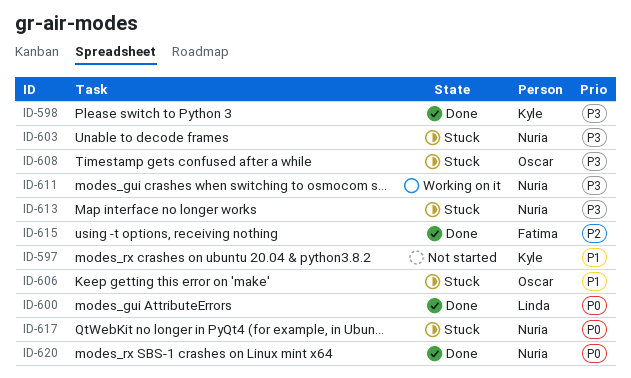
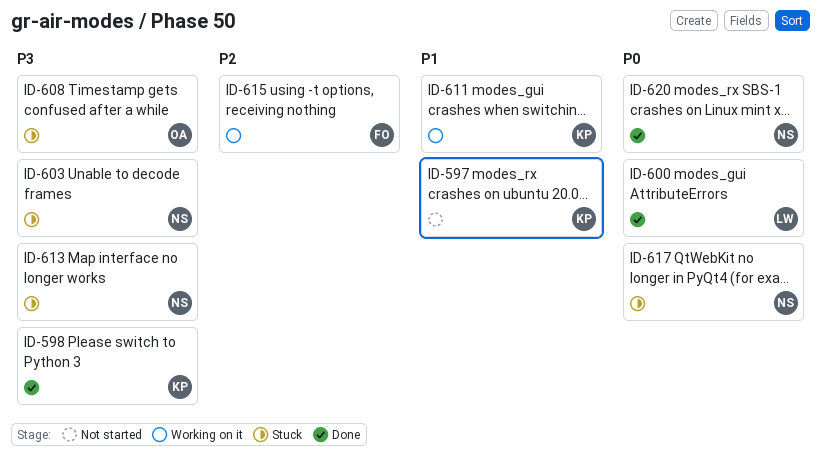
ID-606: present -> none
ID-611, owner: Nuria -> Kyle
ID-611, priority: P3 -> P1
ID-615, status: Done -> Working on it

